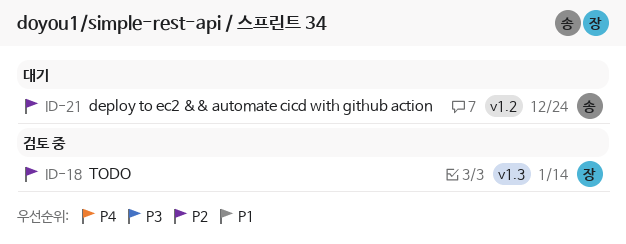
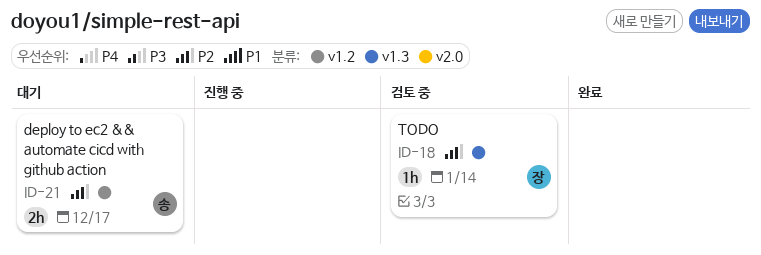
ID-21, due: Dec 24 -> Dec 17

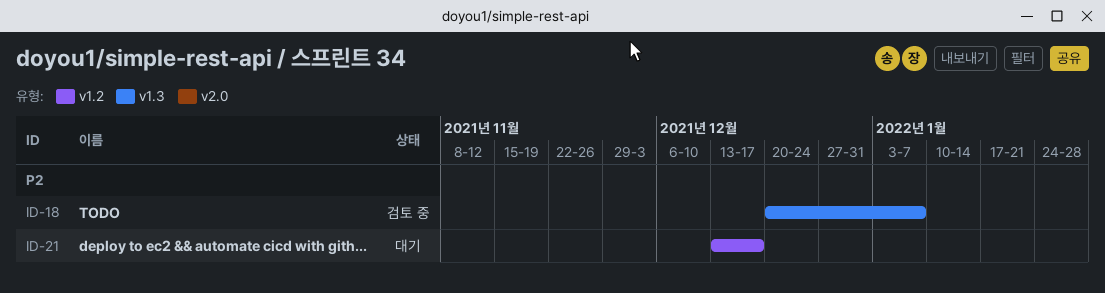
ID-18, due: Jan 14 -> Jan 7

